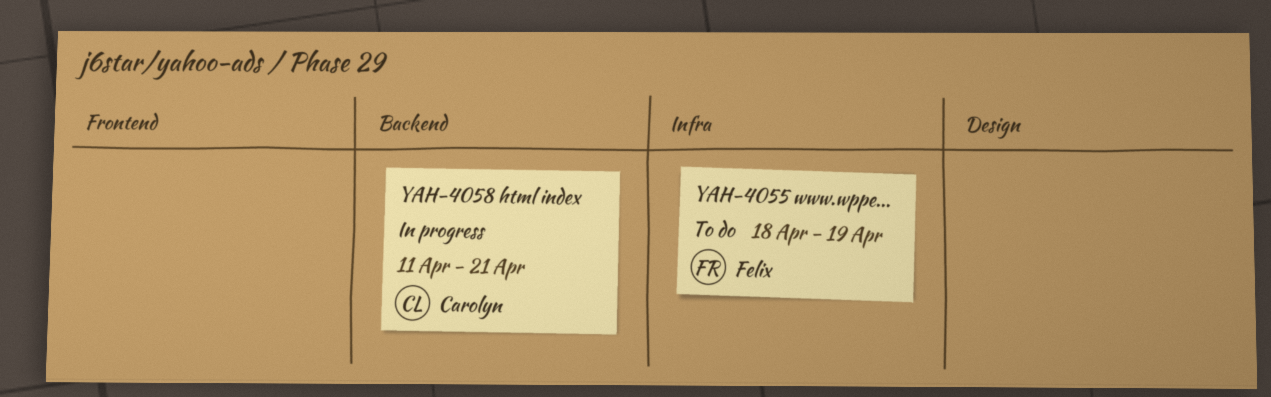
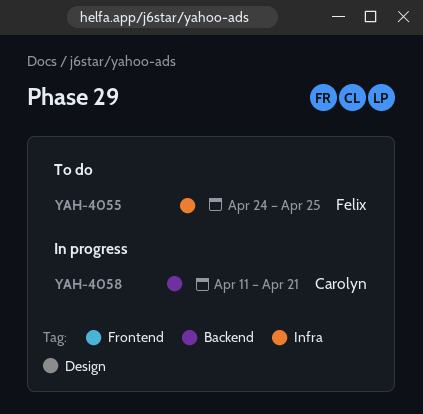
YAH-4055, start: Apr 18 -> Apr 24
YAH-4055, due: Apr 19 -> Apr 25

